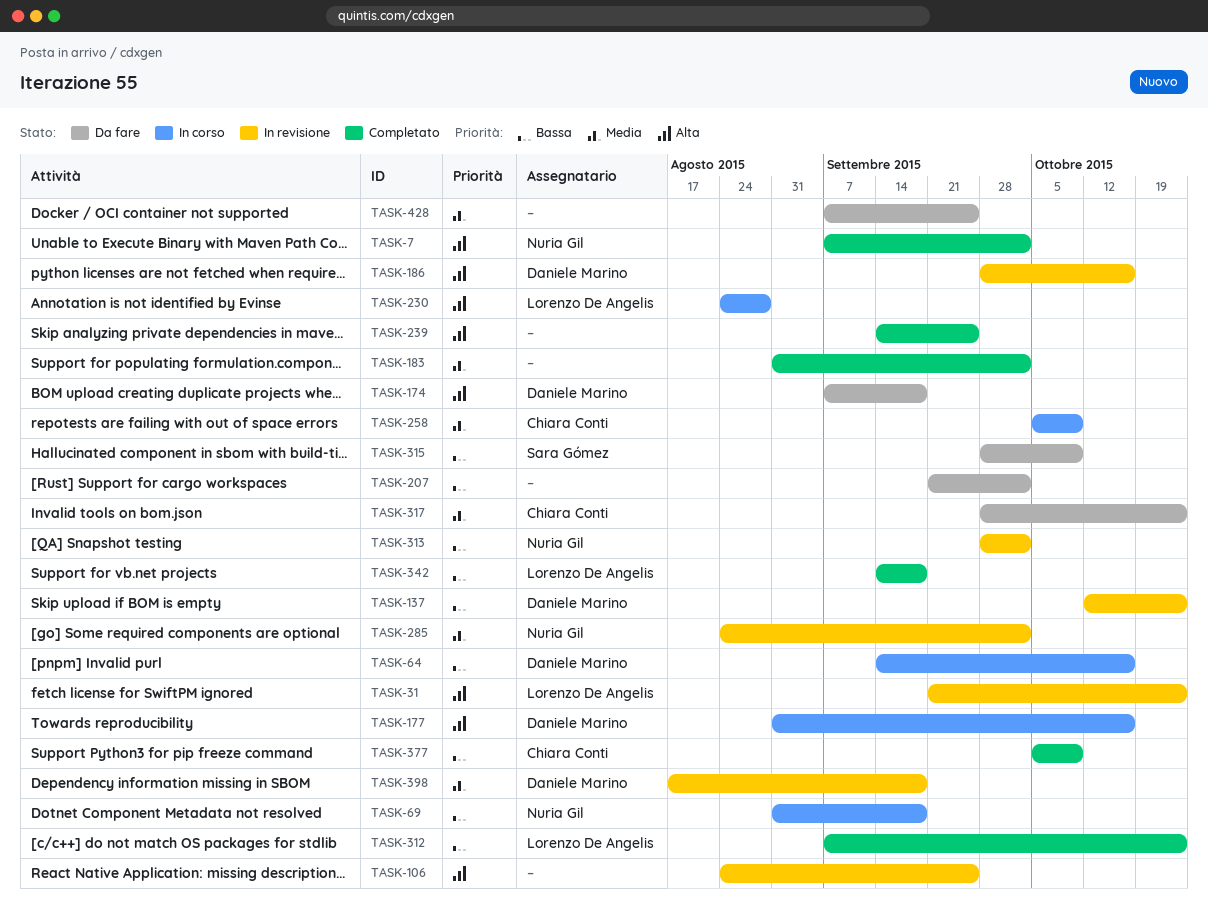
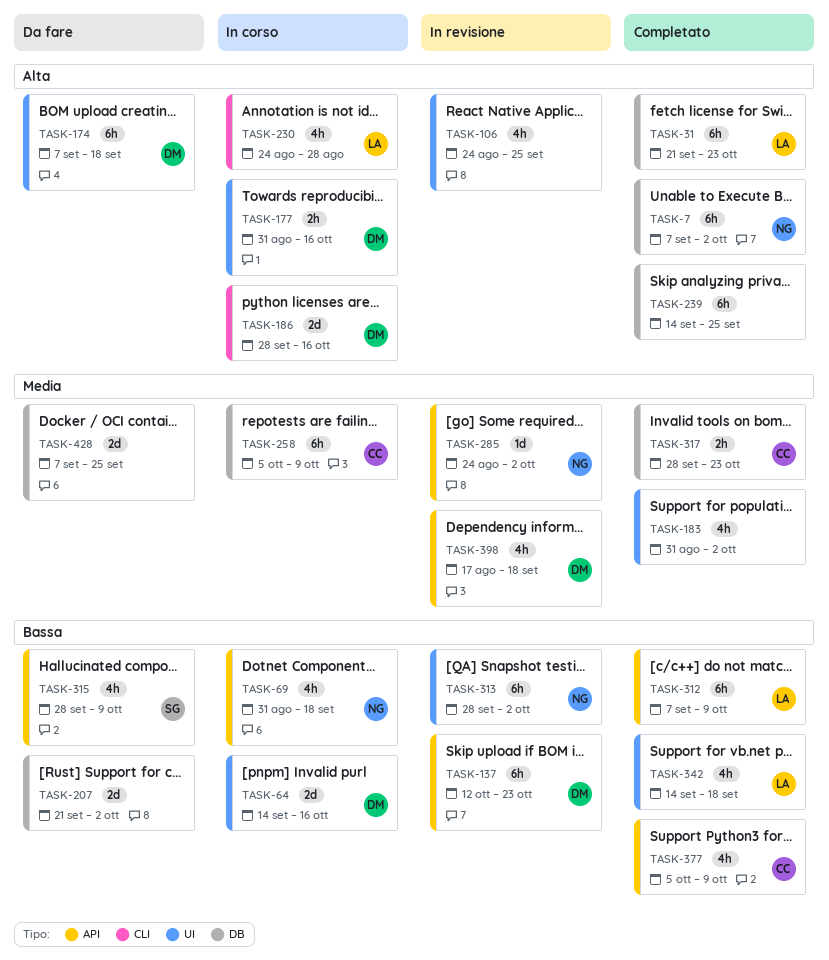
TASK-31, status: In revisione -> Completato
TASK-186, status: In revisione -> In corso
TASK-312, due: Oct 23 -> Oct 9
TASK-317, status: Da fare -> Completato

